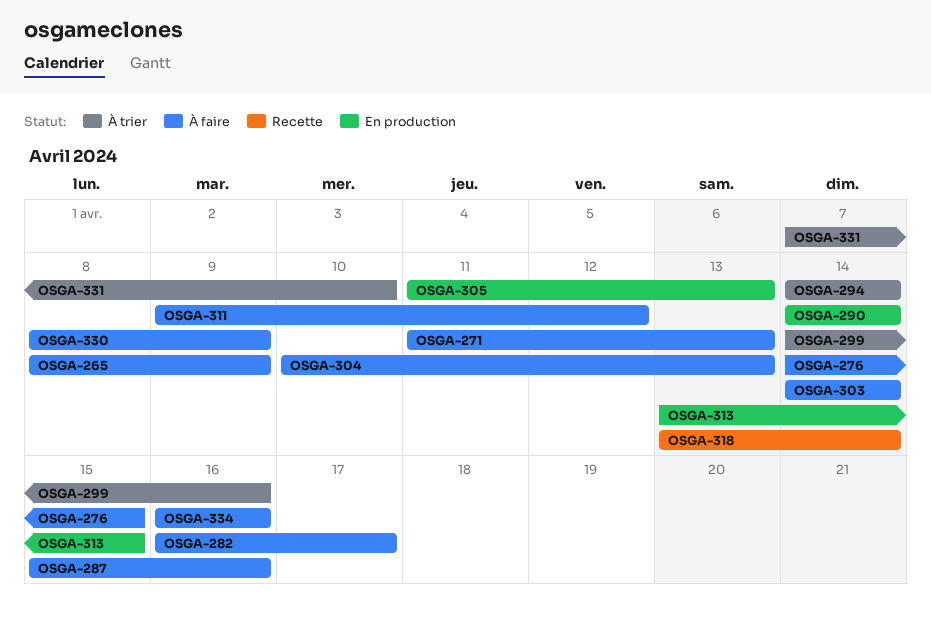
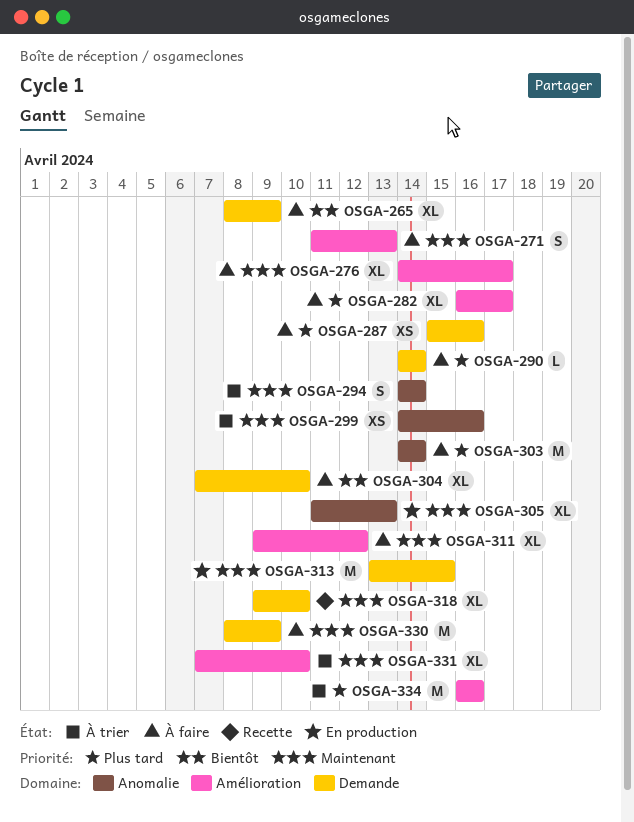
OSGA-276, due: Apr 15 -> Apr 17
OSGA-290, status: En production -> À faire
OSGA-304, start: Apr 10 -> Apr 7
OSGA-304, due: Apr 13 -> Apr 10
OSGA-318, start: Apr 13 -> Apr 9
OSGA-318, due: Apr 14 -> Apr 10
OSGA-334, status: À faire -> À trier

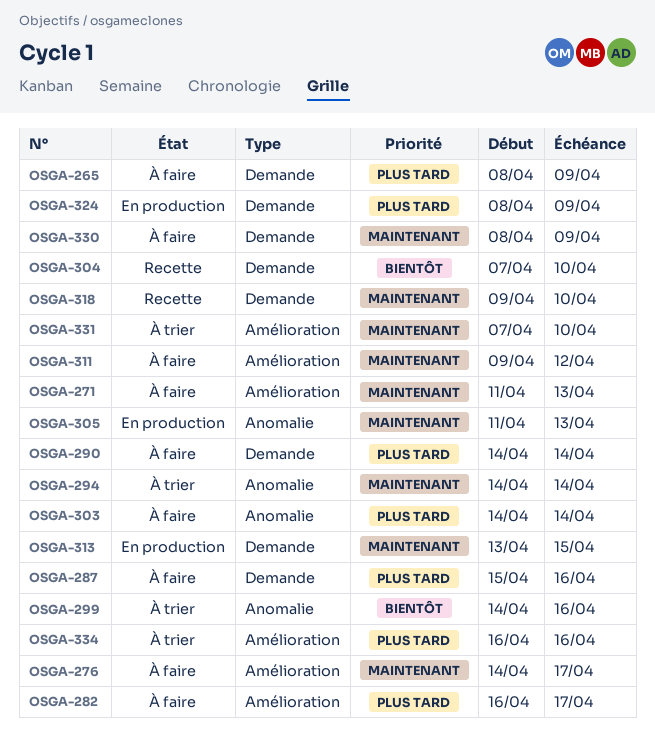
OSGA-265, priority: Bientôt -> Plus tard
OSGA-299, priority: Maintenant -> Bientôt
OSGA-304, status: À faire -> Recette
OSGA-324: none -> present

